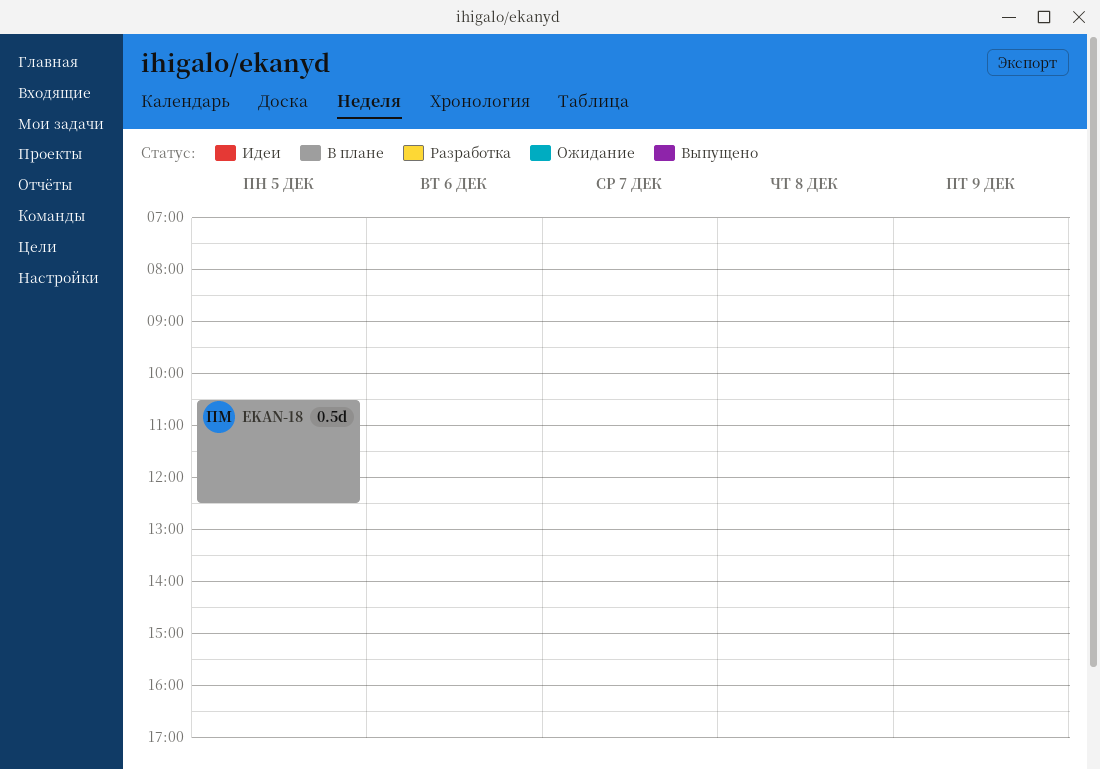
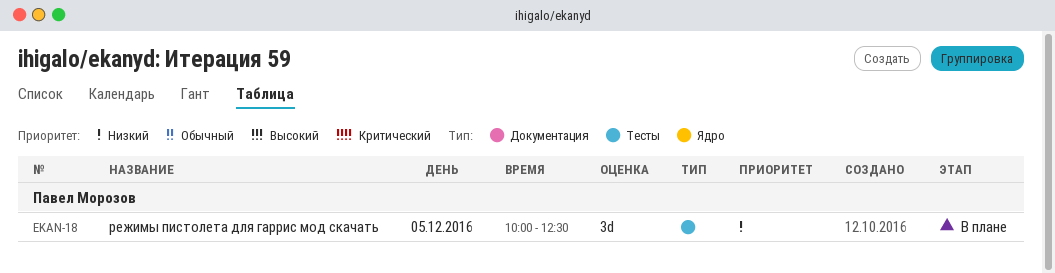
EKAN-18, estimate: 0.5d -> 3d
EKAN-18, begins: 10:30 -> 10:00

